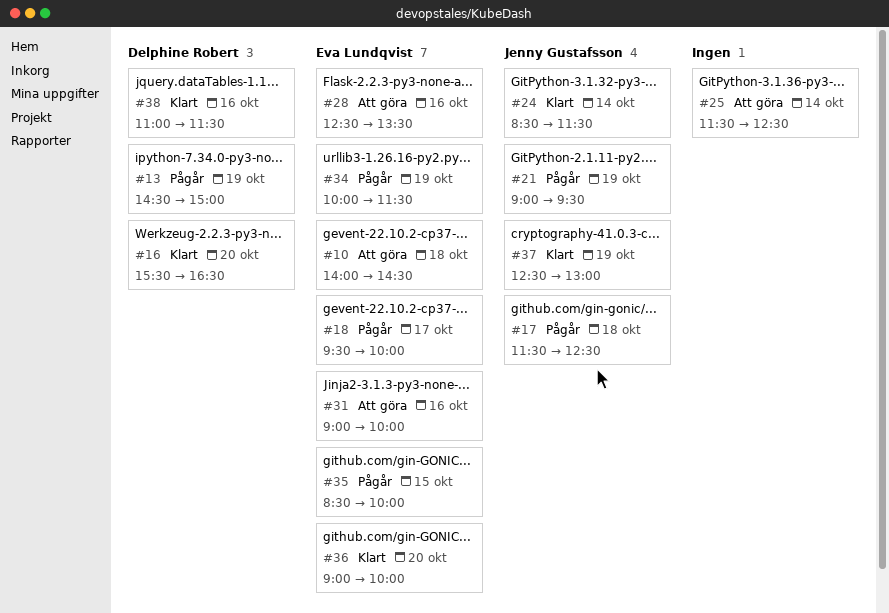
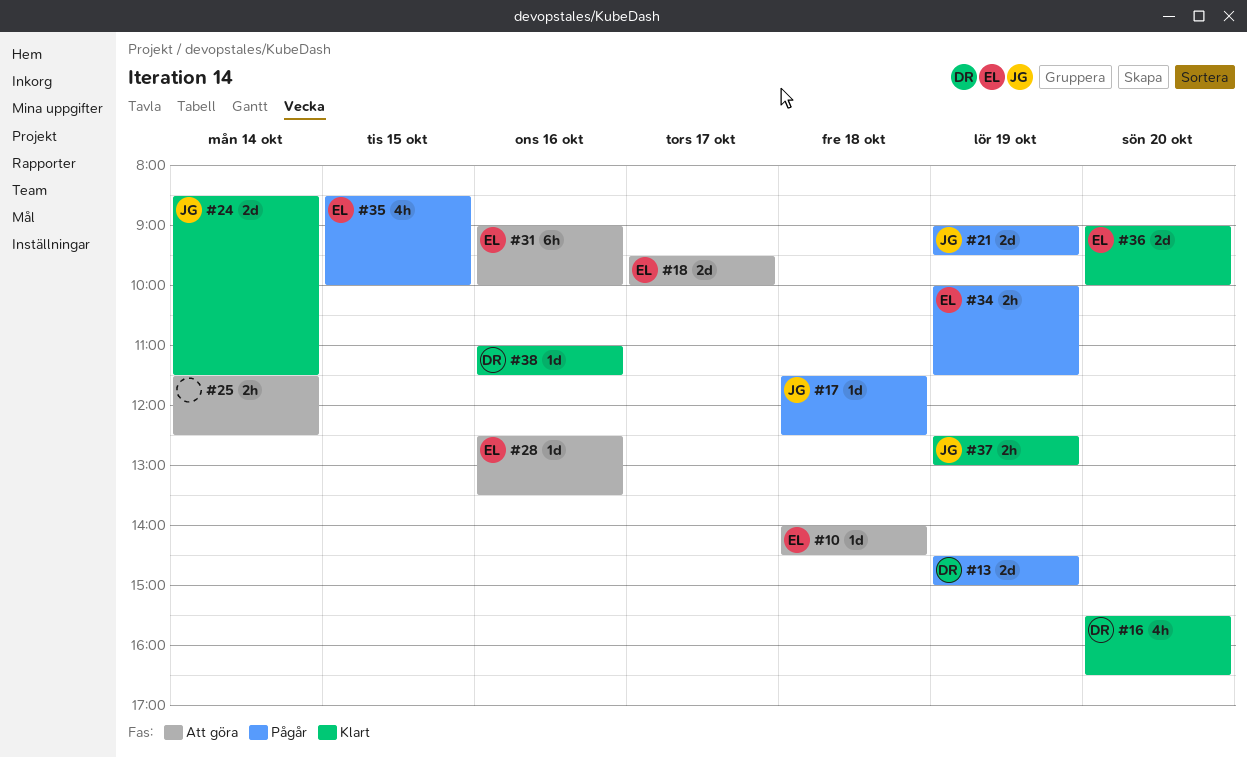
#18, status: Pågår -> Att göra

